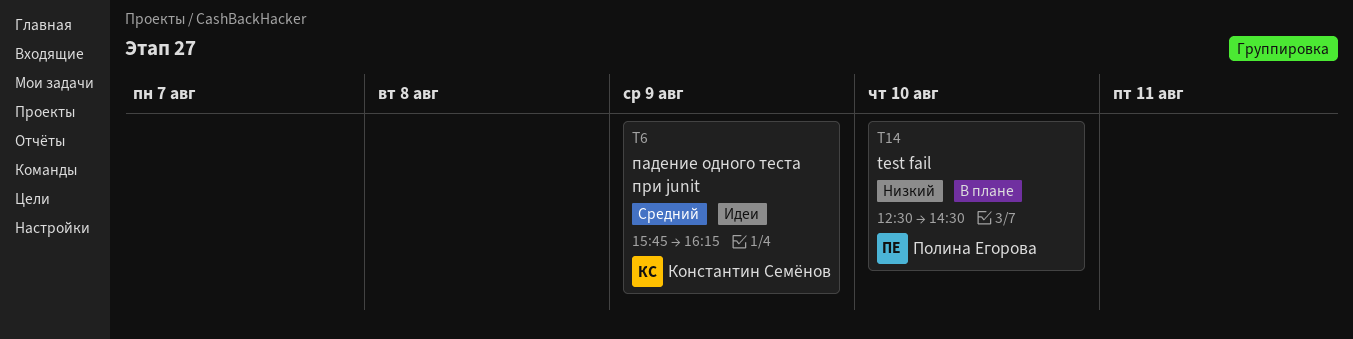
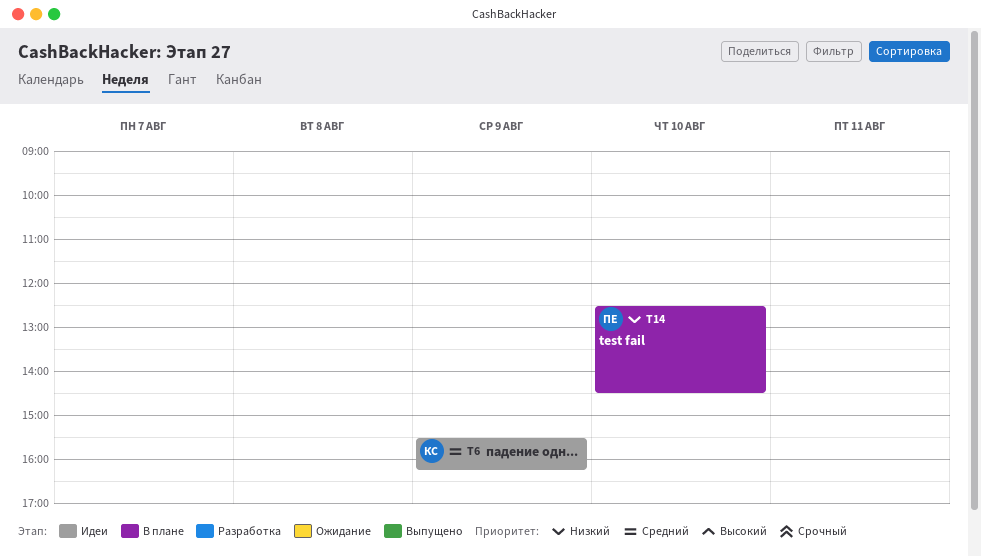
T6, begins: 15:45 -> 15:30

